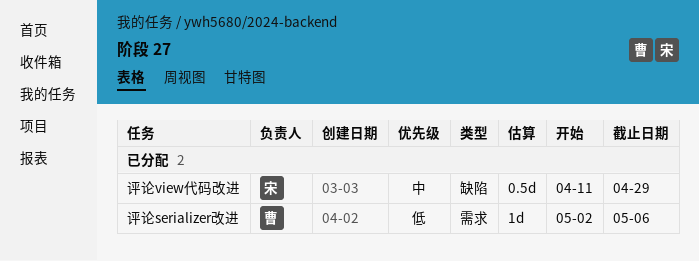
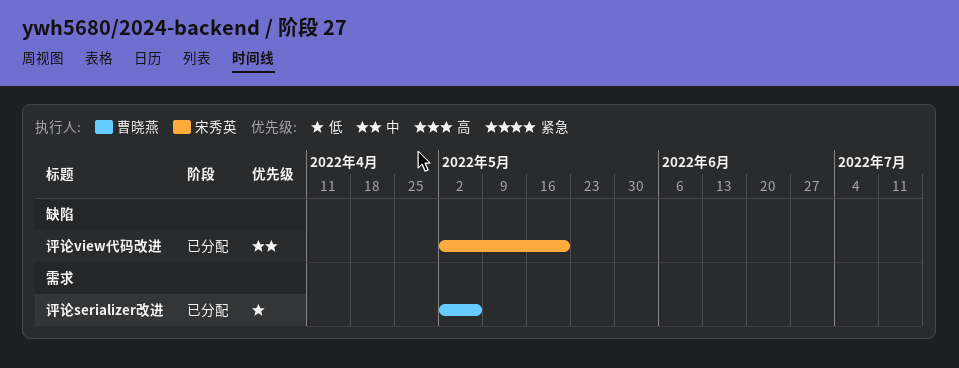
评论view代码改进, start: Apr 11 -> May 2
评论view代码改进, due: Apr 29 -> May 20

